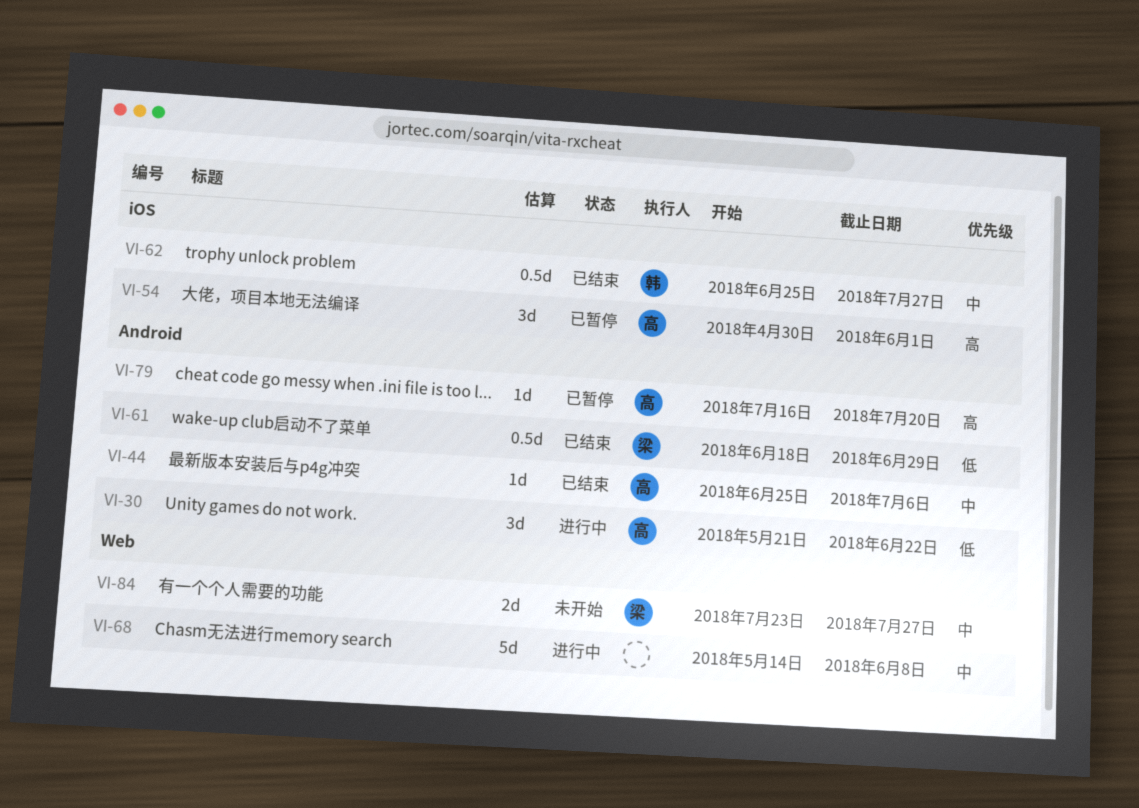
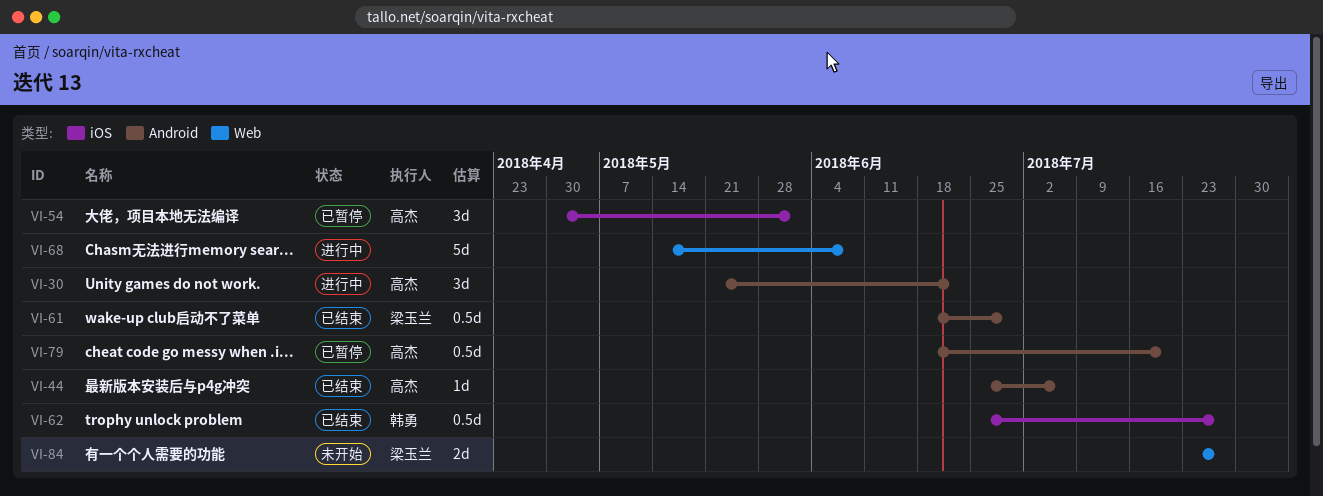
VI-79, estimate: 1d -> 0.5d
VI-79, start: Jul 16 -> Jun 18

